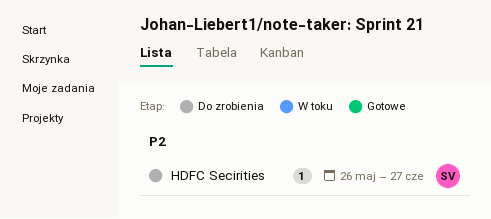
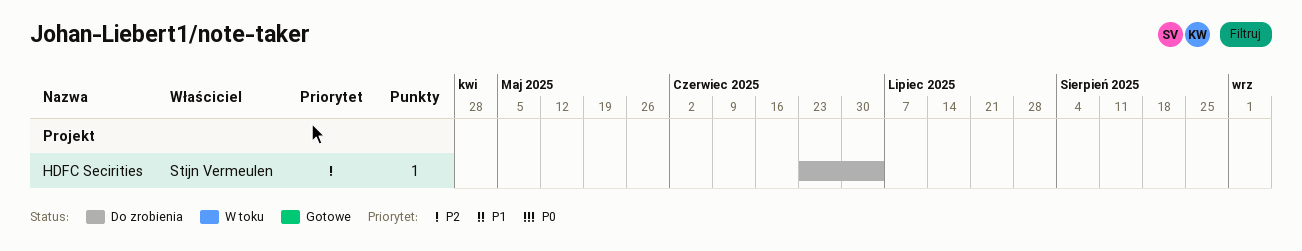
HDFC Secirities, start: May 26 -> Jun 23
HDFC Secirities, due: Jun 27 -> Jul 4

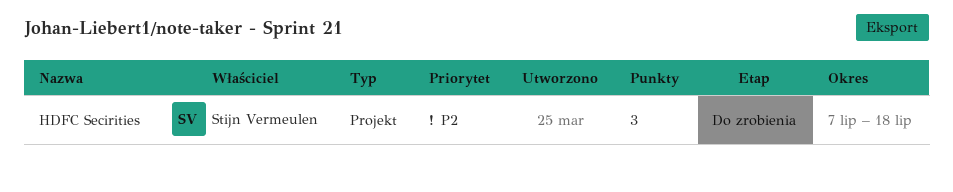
HDFC Secirities, estimate: 1 -> 3
HDFC Secirities, start: Jun 23 -> Jul 7
HDFC Secirities, due: Jul 4 -> Jul 18

